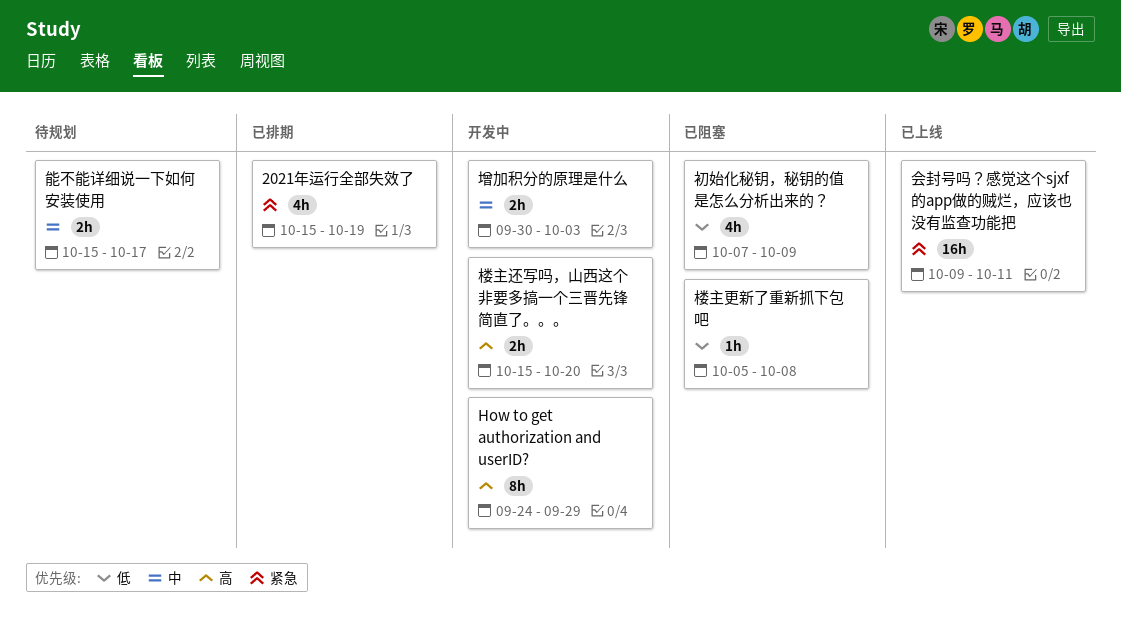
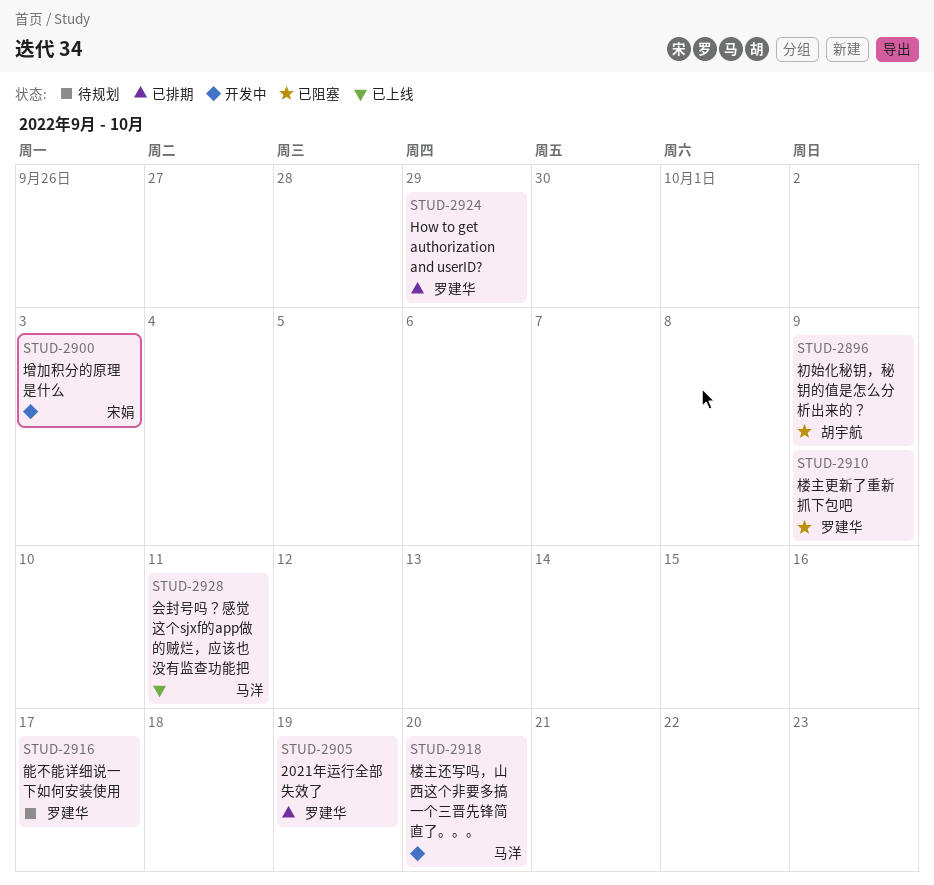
How to get authorization and userID?, status: 开发中 -> 已排期
楼主更新了重新抓下包吧, due: Oct 8 -> Oct 9

